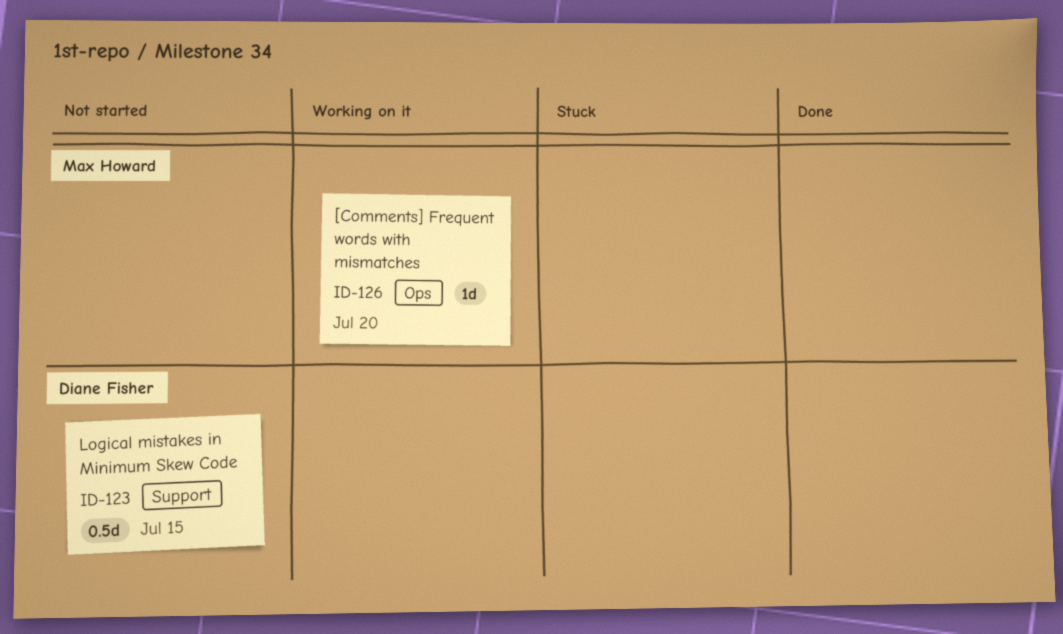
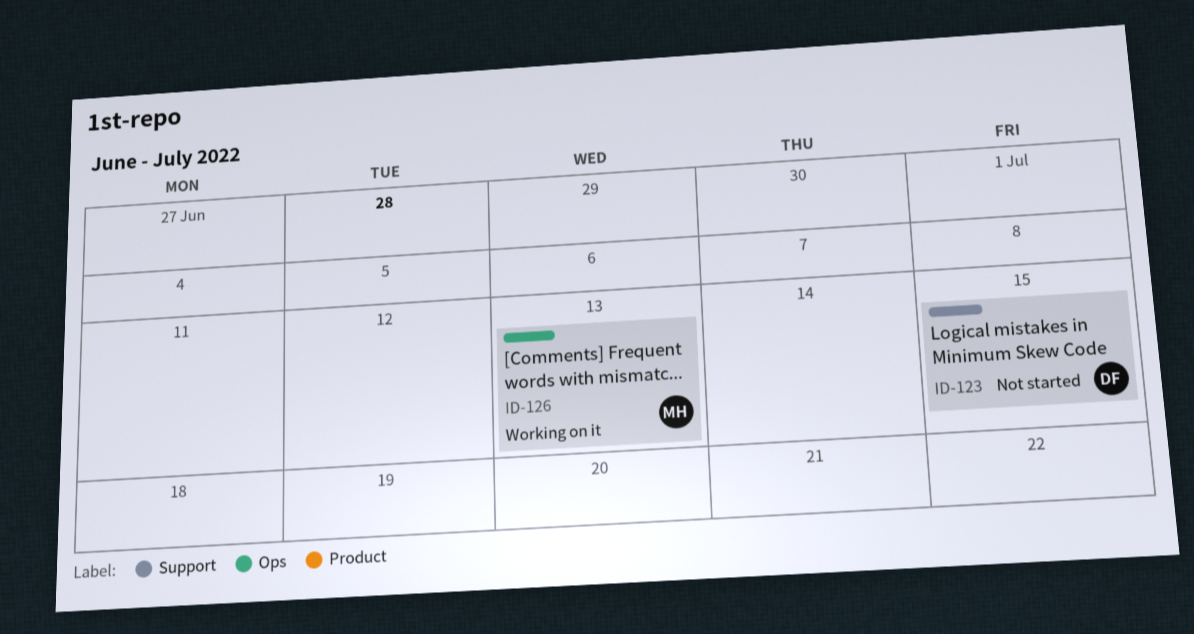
ID-126, due: Jul 20 -> Jul 13

